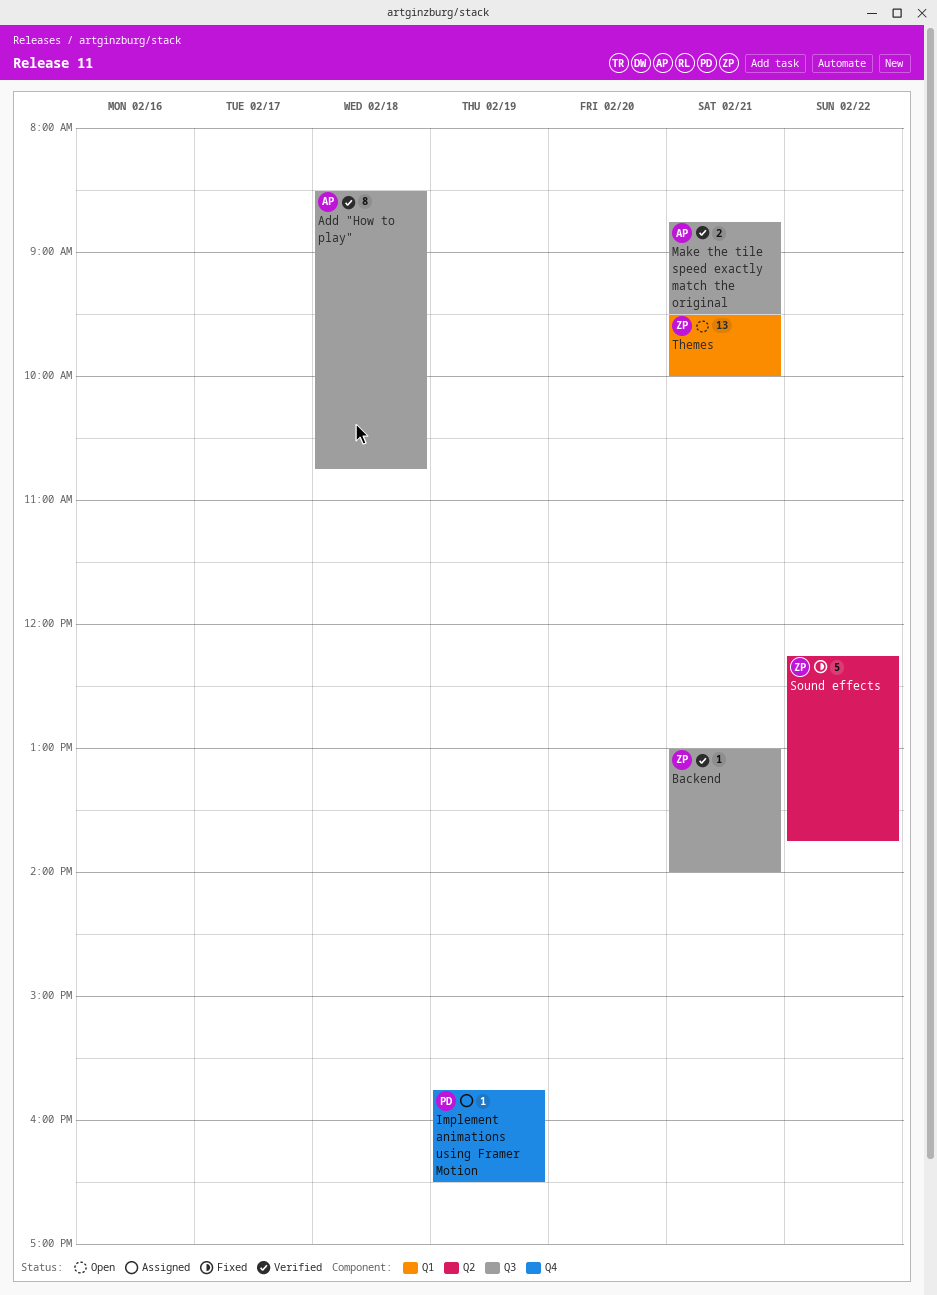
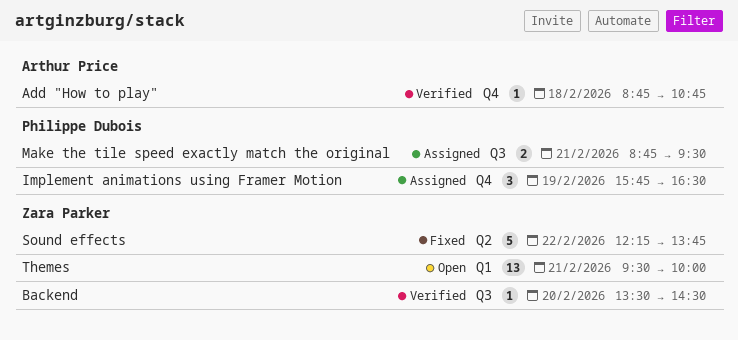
Add "How to play", label: Q3 -> Q4
Add "How to play", estimate: 8 -> 1
Add "How to play", begins: 08:30 -> 08:45
Backend, day: Feb 21 -> Feb 20
Backend, begins: 13:00 -> 13:30
Backend, ends: 14:00 -> 14:30
Implement animations using Framer Motion, estimate: 1 -> 3
Make the tile speed exactly match the original, status: Verified -> Assigned
Make the tile speed exactly match the original, owner: Arthur Price -> Philippe Dubois

